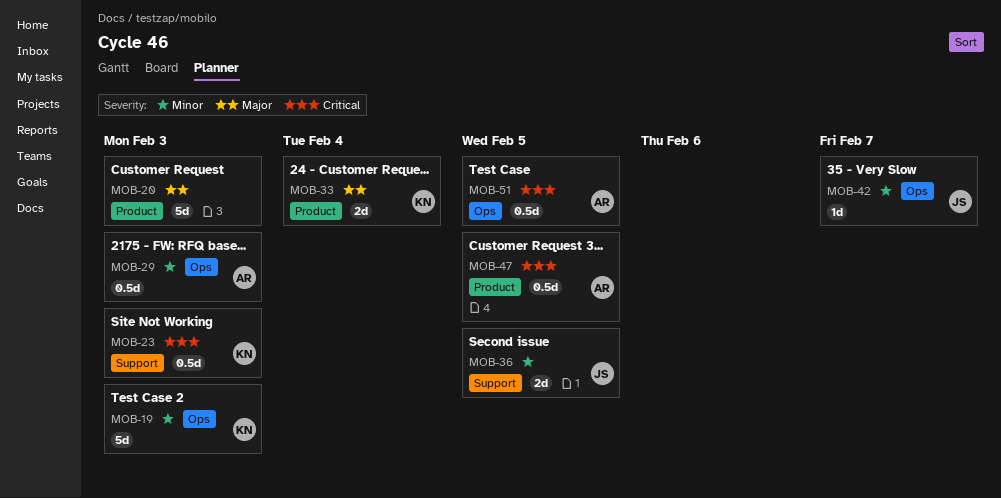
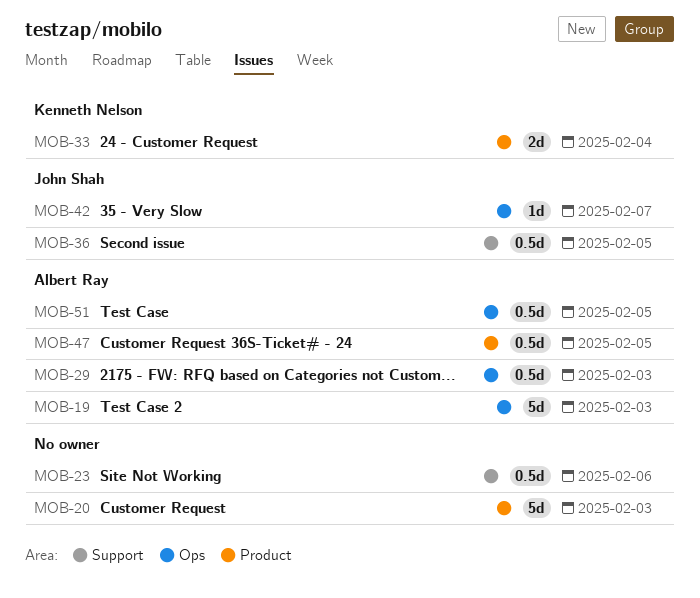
MOB-19, owner: Kenneth Nelson -> Albert Ray
MOB-23, owner: Kenneth Nelson -> none
MOB-23, due: Feb 3 -> Feb 6
MOB-36, estimate: 2d -> 0.5d

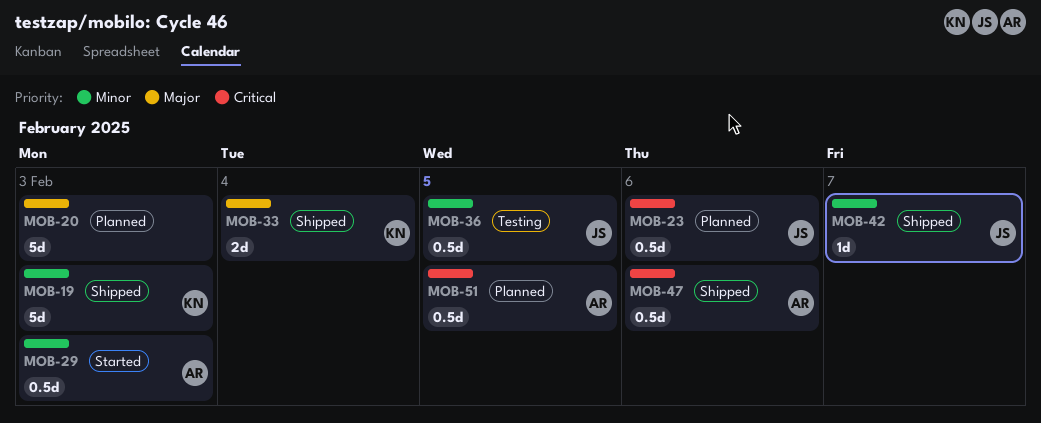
MOB-19, owner: Albert Ray -> Kenneth Nelson
MOB-23, owner: none -> John Shah
MOB-47, due: Feb 5 -> Feb 6

